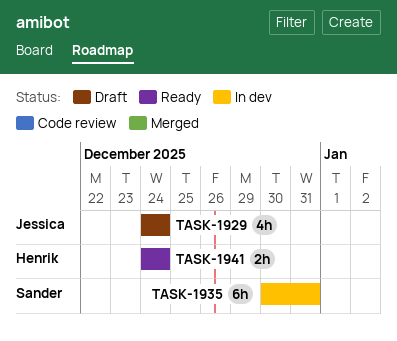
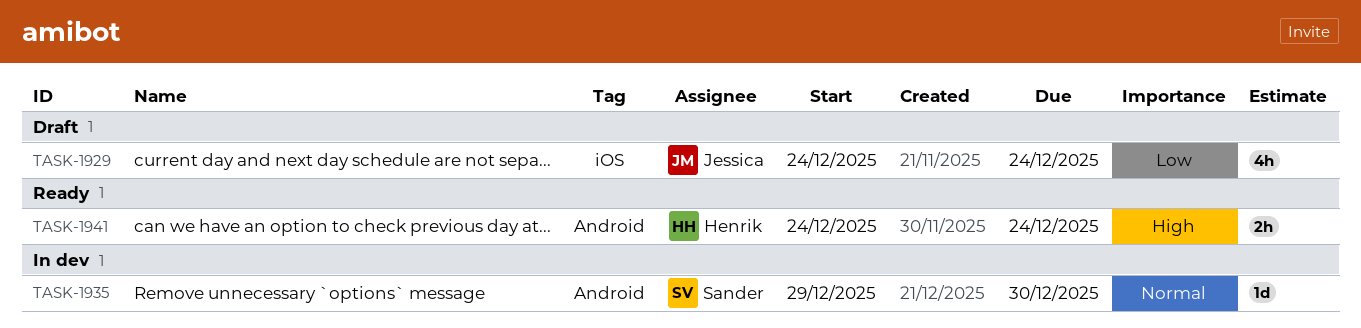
TASK-1935, estimate: 6h -> 1d
TASK-1935, start: Dec 30 -> Dec 29
TASK-1935, due: Dec 31 -> Dec 30

